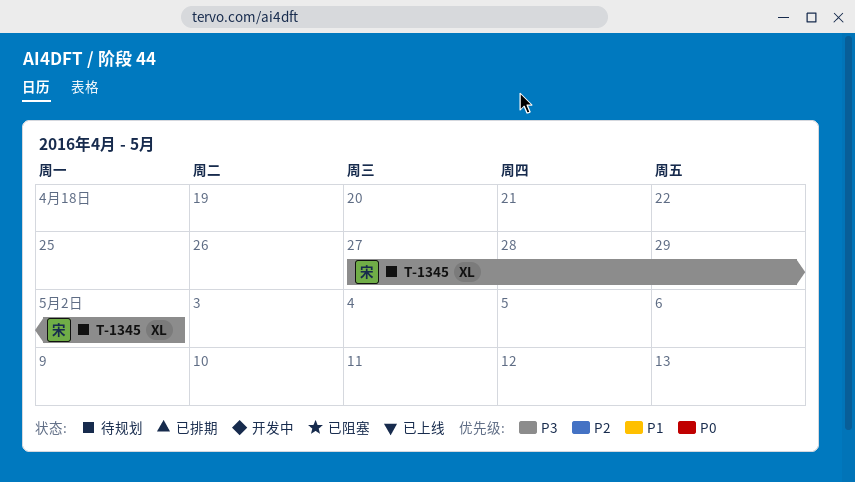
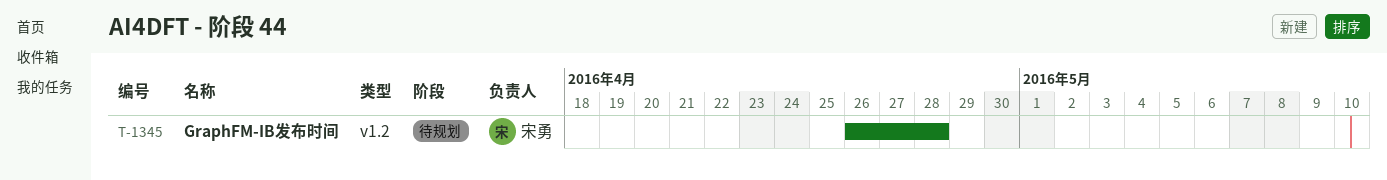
T-1345, start: Apr 27 -> Apr 26
T-1345, due: May 2 -> Apr 28

